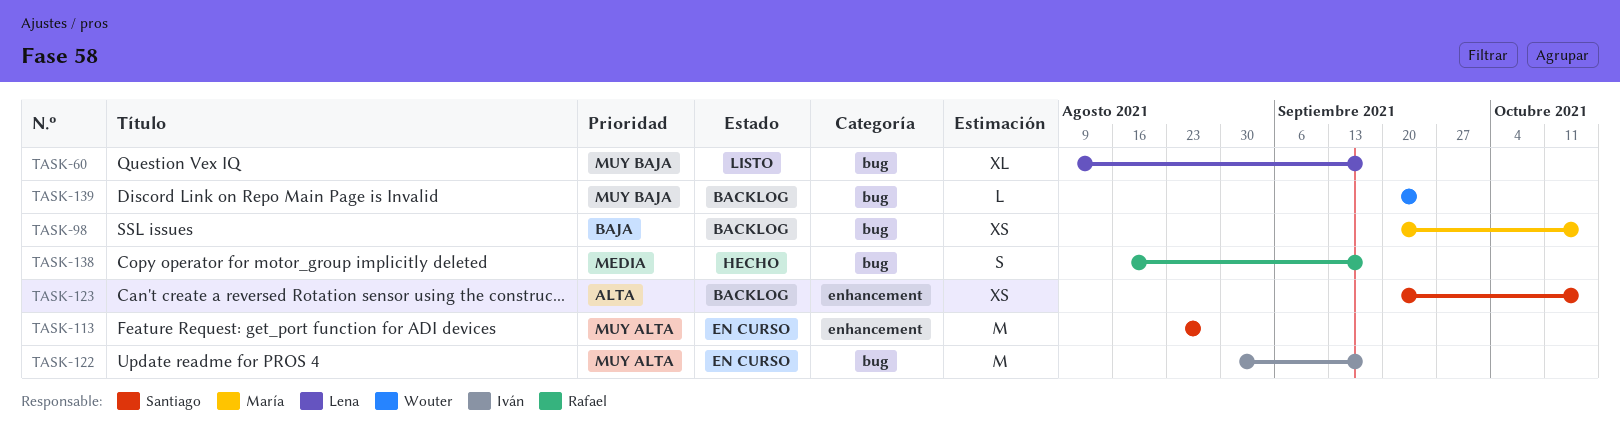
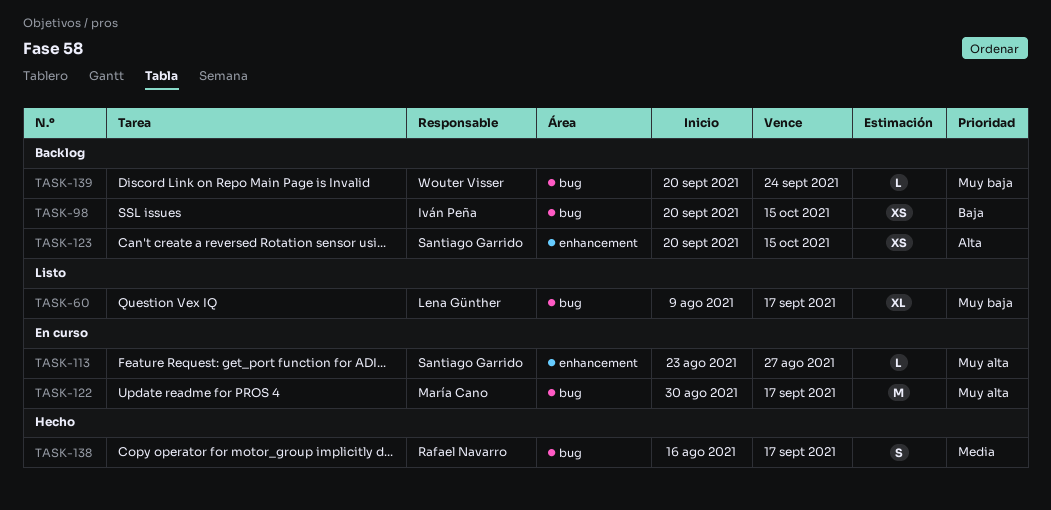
TASK-98, owner: María Cano -> Iván Peña
TASK-113, estimate: M -> L
TASK-122, owner: Iván Peña -> María Cano

